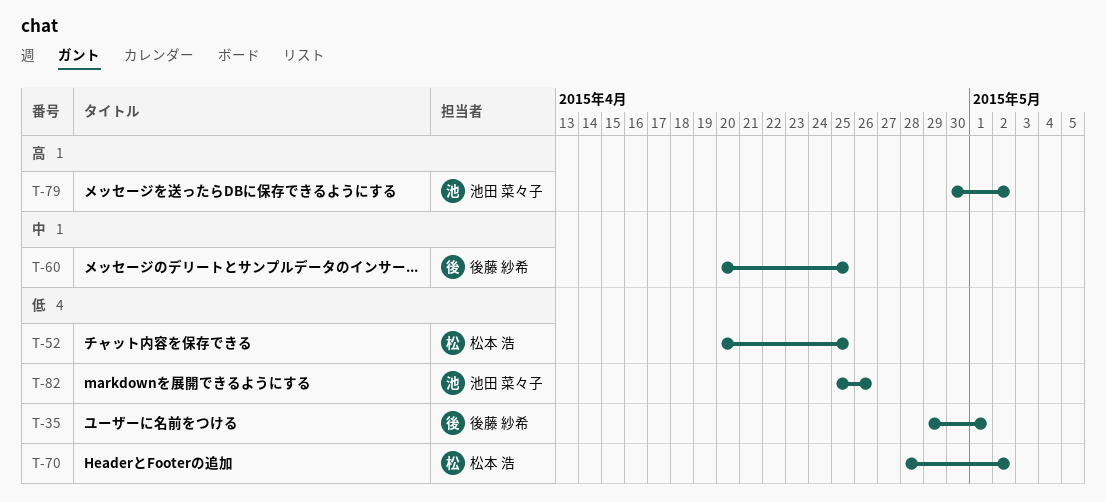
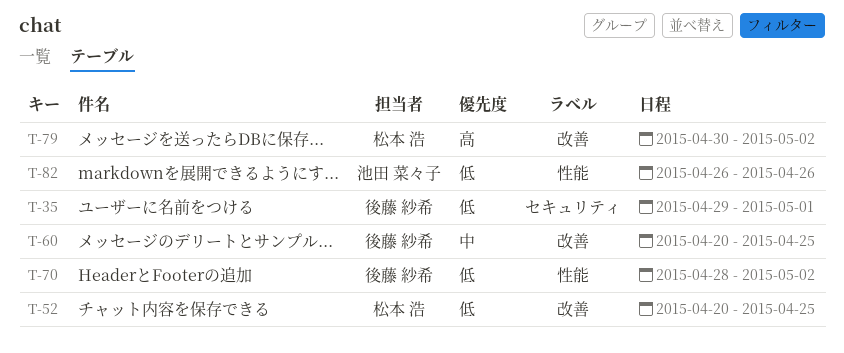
T-70, owner: 松本 浩 -> 後藤 紗希
T-79, owner: 池田 菜々子 -> 松本 浩
T-82, start: Apr 25 -> Apr 26

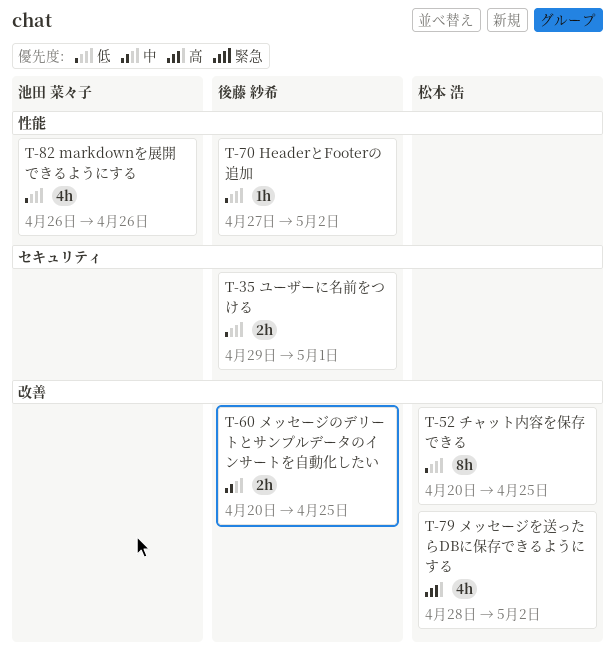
T-70, start: Apr 28 -> Apr 27
T-79, start: Apr 30 -> Apr 28

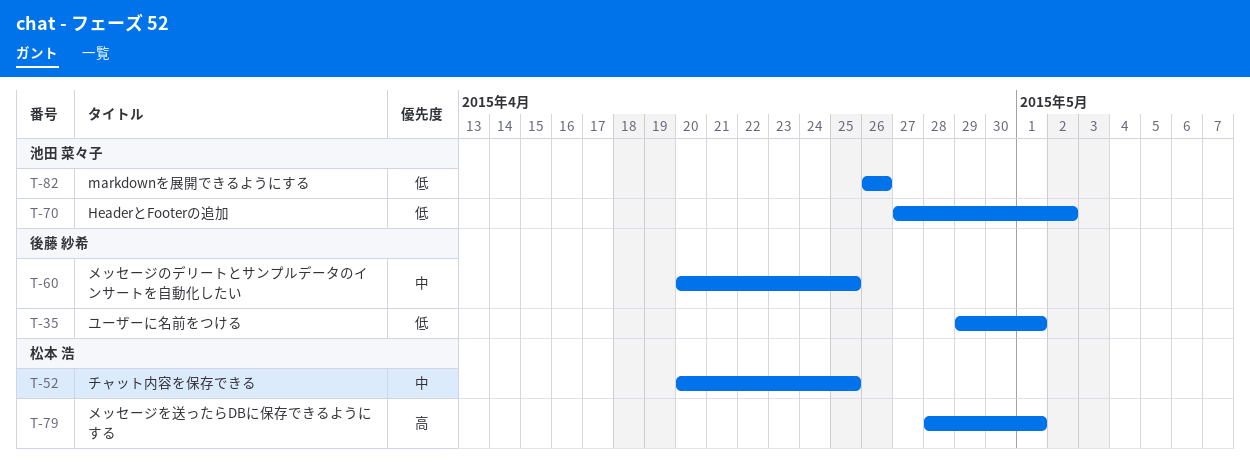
T-52, priority: 低 -> 中
T-70, owner: 後藤 紗希 -> 池田 菜々子
T-79, due: May 2 -> May 1

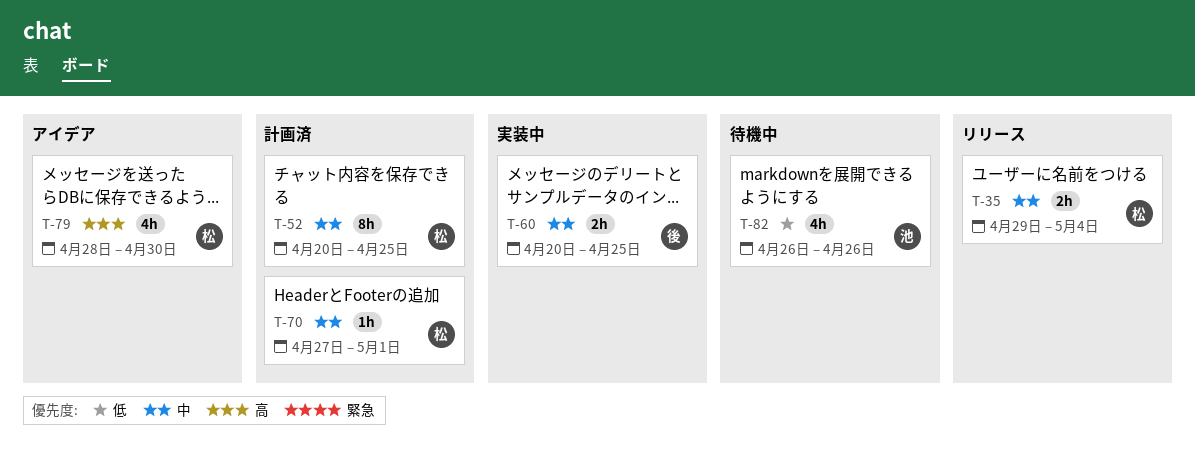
T-35, owner: 後藤 紗希 -> 松本 浩
T-35, priority: 低 -> 中
T-35, due: May 1 -> May 4
T-70, owner: 池田 菜々子 -> 松本 浩
T-70, priority: 低 -> 中
T-70, due: May 2 -> May 1
T-79, due: May 1 -> Apr 30

